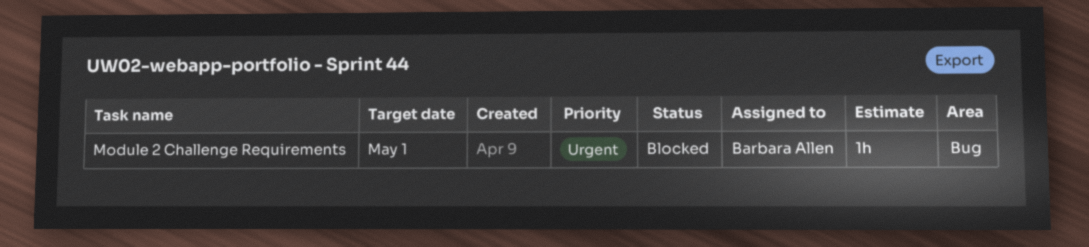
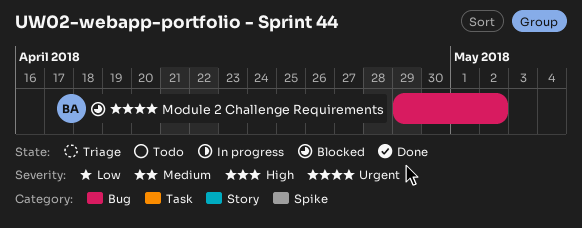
Module 2 Challenge Requirements, due: May 1 -> May 2

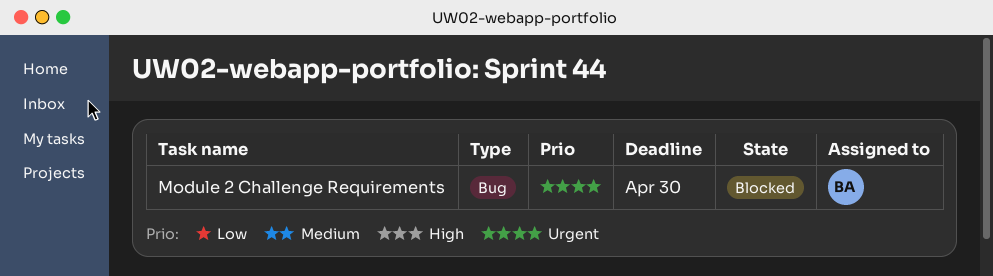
Module 2 Challenge Requirements, due: May 2 -> Apr 30

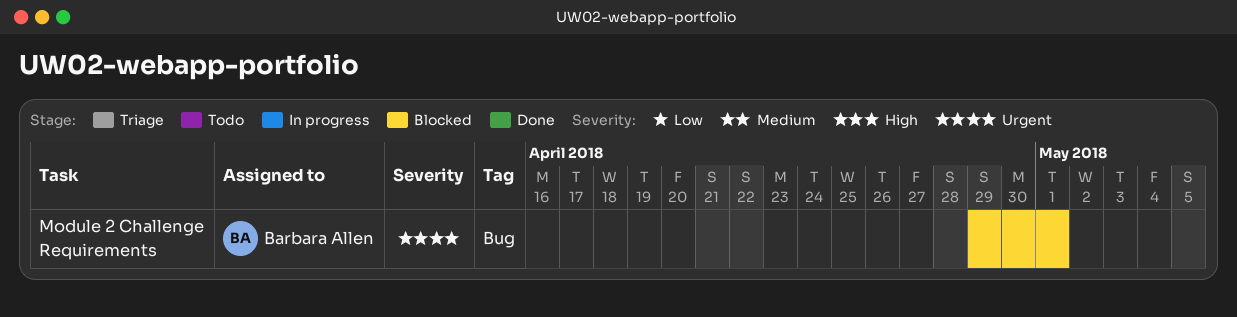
Module 2 Challenge Requirements, due: Apr 30 -> May 1

